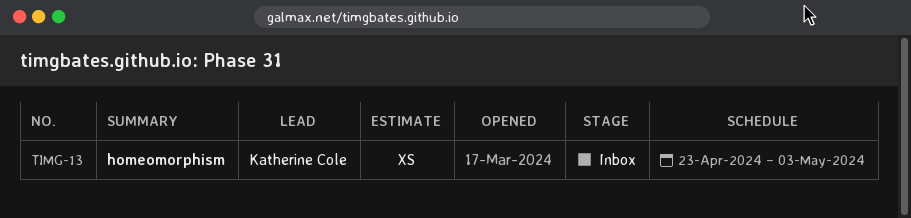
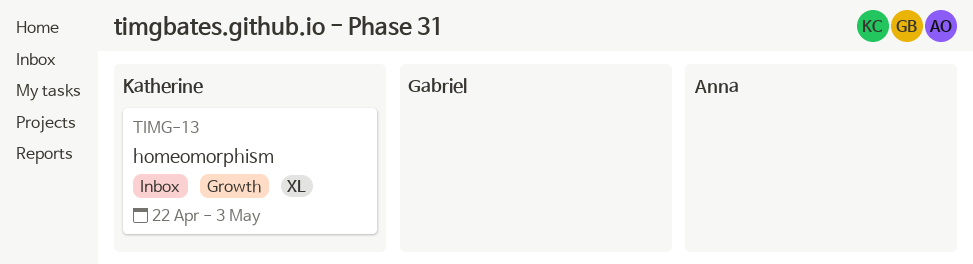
TIMG-13, estimate: XS -> XL
TIMG-13, start: Apr 23 -> Apr 22

